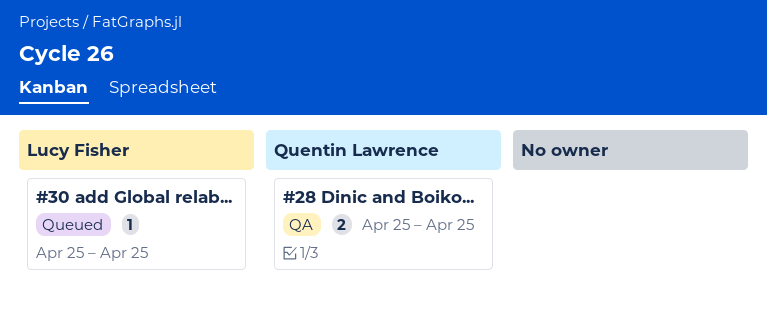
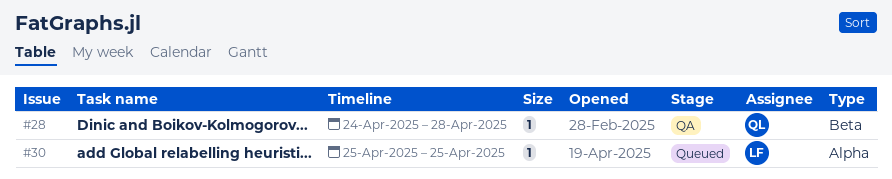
#28, estimate: 2 -> 1
#28, start: Apr 25 -> Apr 24
#28, due: Apr 25 -> Apr 28

